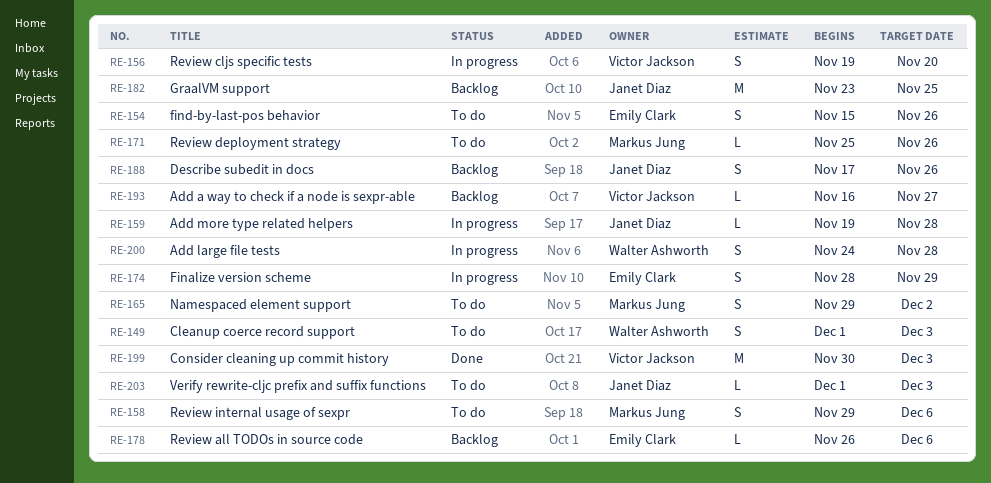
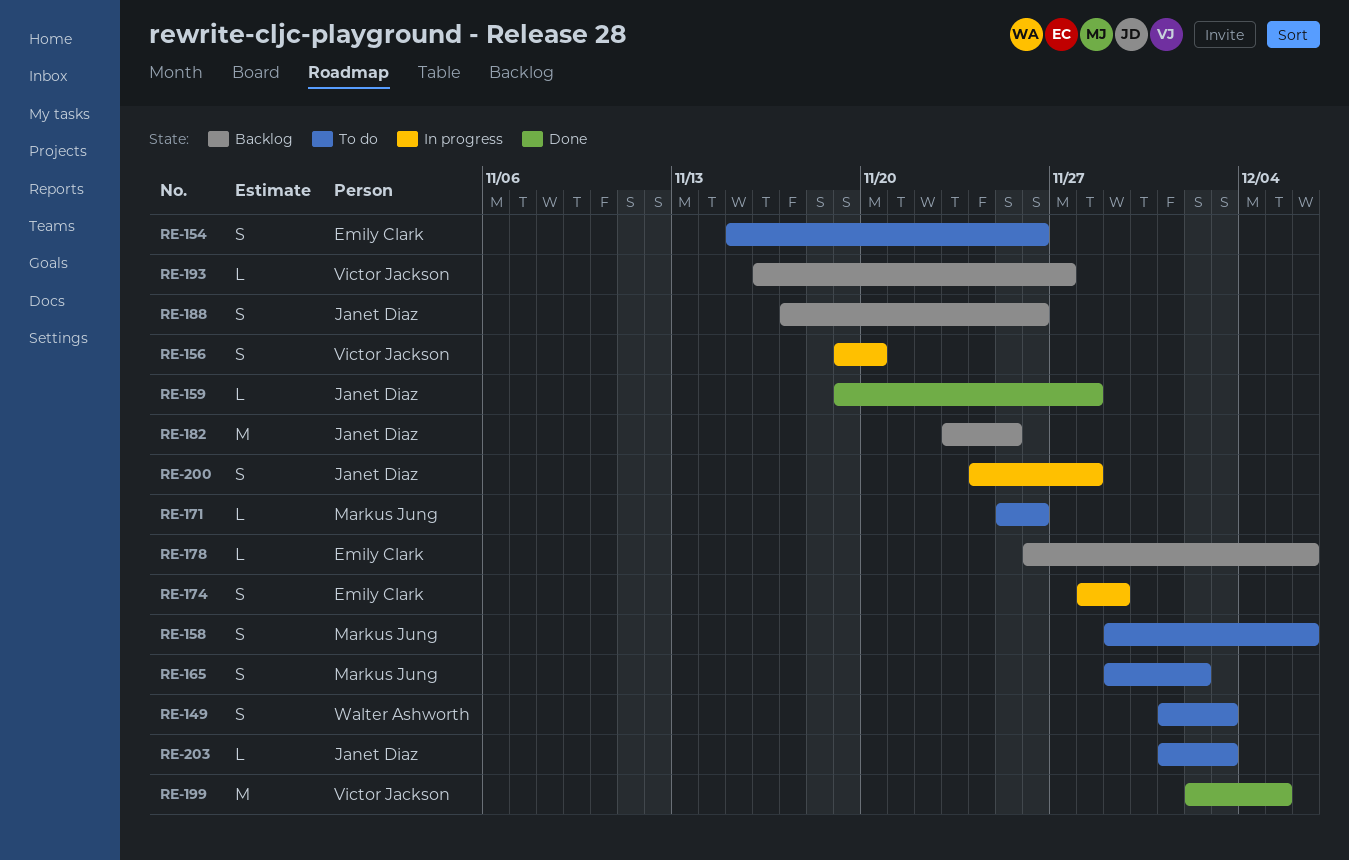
RE-159, status: In progress -> Done
RE-199, start: Nov 30 -> Dec 2
RE-199, due: Dec 3 -> Dec 5
RE-200, owner: Walter Ashworth -> Janet Diaz

